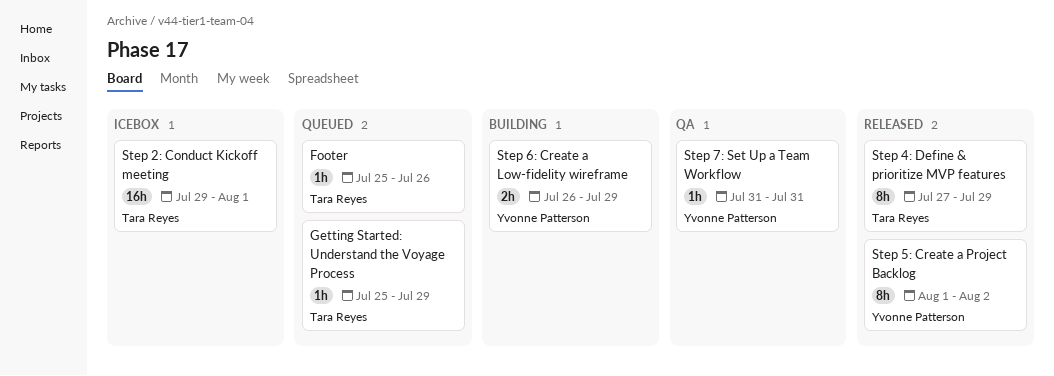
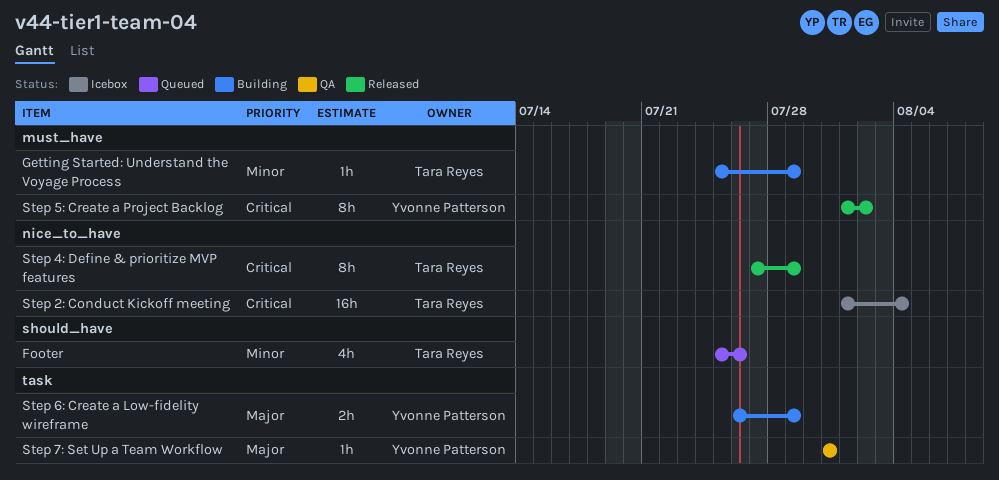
Footer, estimate: 1h -> 4h
Getting Started: Understand the Voyage Process, status: Queued -> Building
Step 2: Conduct Kickoff meeting, start: Jul 29 -> Aug 1
Step 2: Conduct Kickoff meeting, due: Aug 1 -> Aug 4

